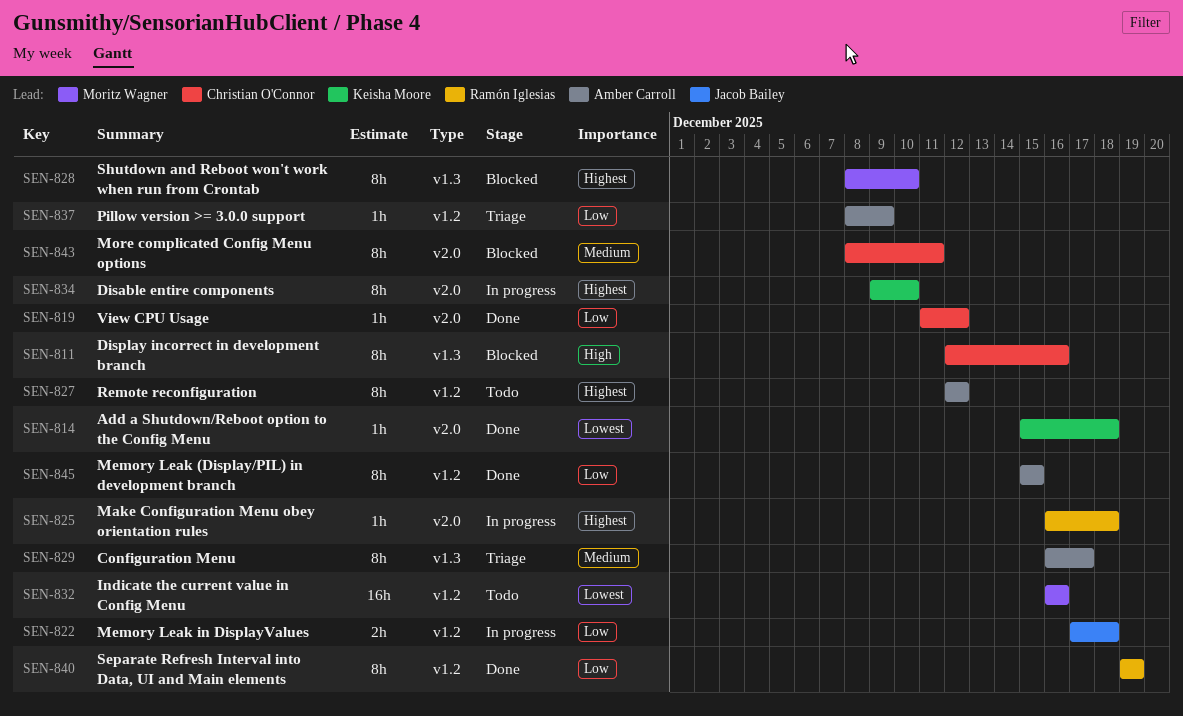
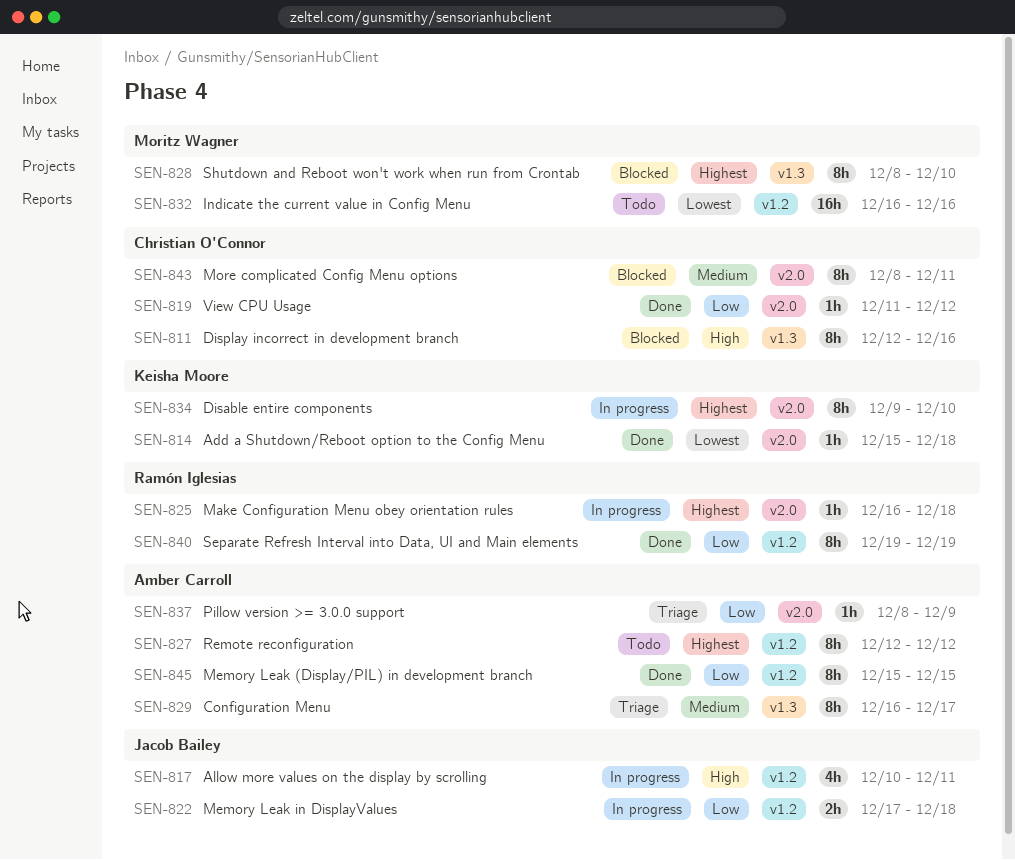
SEN-817: none -> present
SEN-837, label: v1.2 -> v2.0

